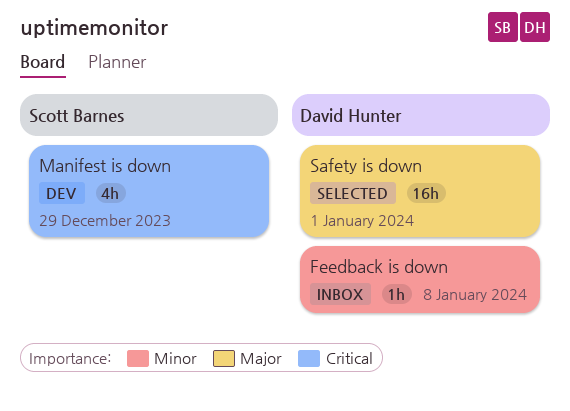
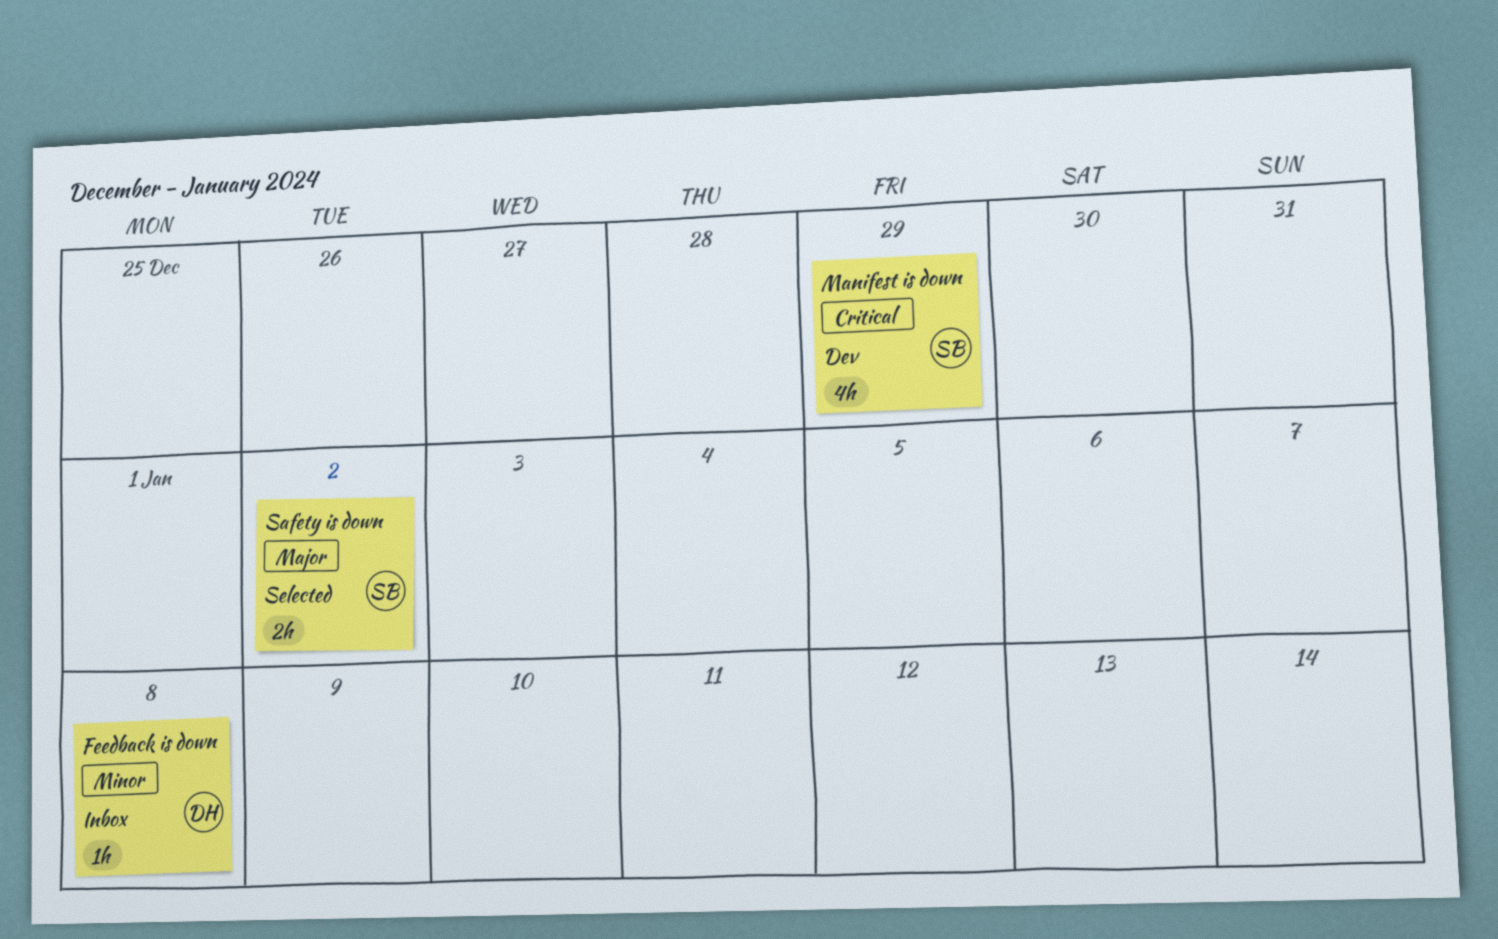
Safety is down, owner: David Hunter -> Scott Barnes
Safety is down, estimate: 16h -> 2h
Safety is down, due: Jan 1 -> Jan 2

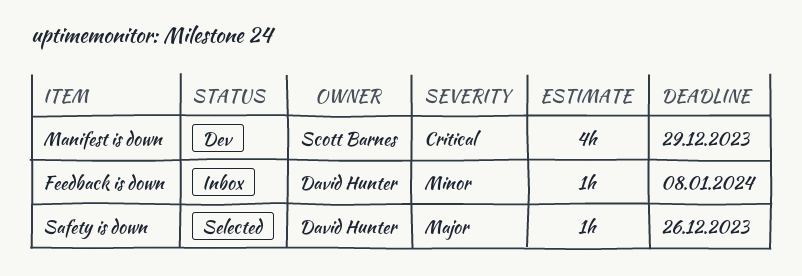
Safety is down, owner: Scott Barnes -> David Hunter
Safety is down, estimate: 2h -> 1h
Safety is down, due: Jan 2 -> Dec 26

